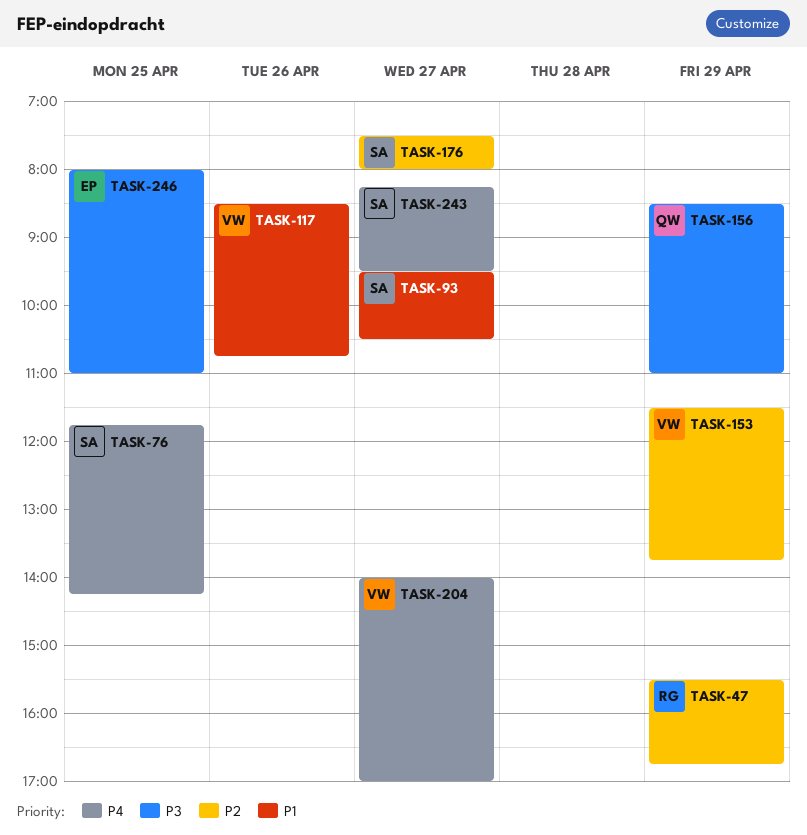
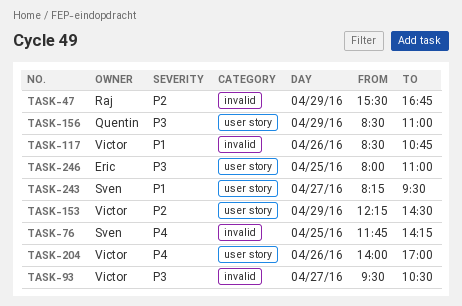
TASK-93, owner: Sven -> Victor
TASK-93, priority: P1 -> P3
TASK-153, begins: 11:30 -> 12:15
TASK-153, ends: 13:45 -> 14:30
TASK-176: present -> none
TASK-204, day: Apr 27 -> Apr 26
TASK-243, priority: P4 -> P1

